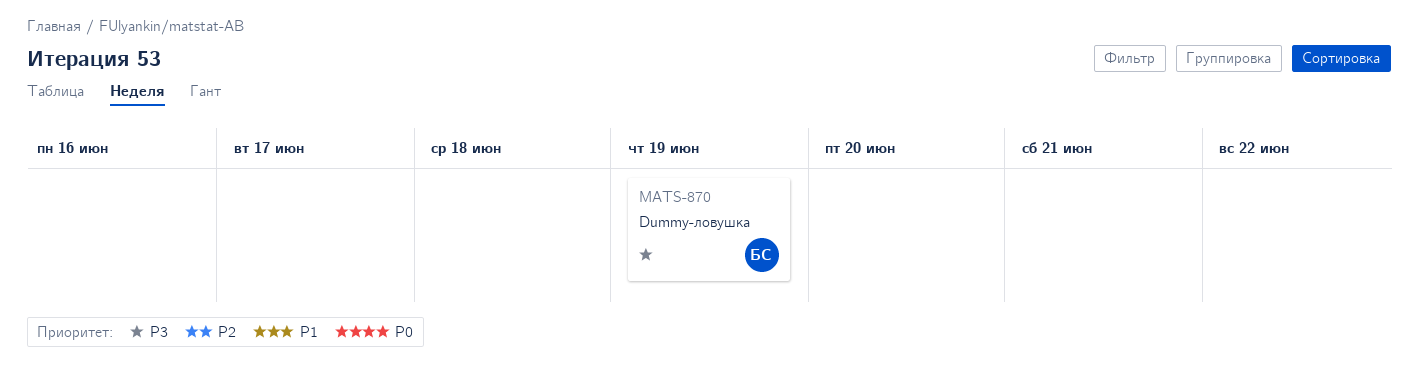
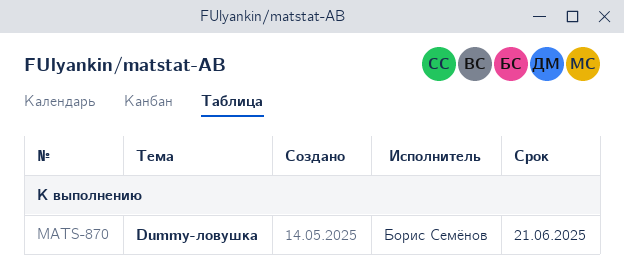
MATS-870, due: Jun 19 -> Jun 21

